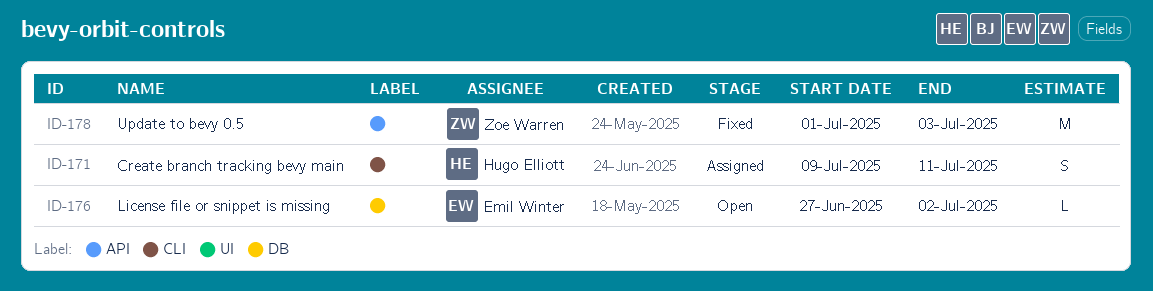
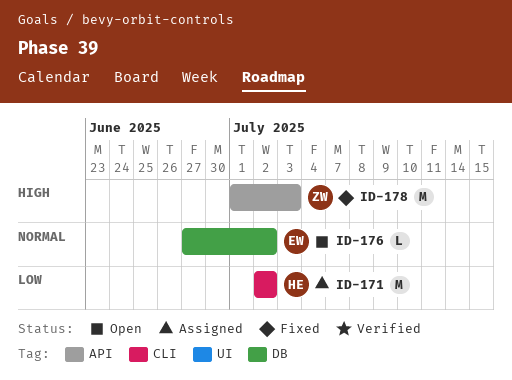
ID-171, estimate: S -> M
ID-171, start: Jul 9 -> Jul 2
ID-171, due: Jul 11 -> Jul 2

